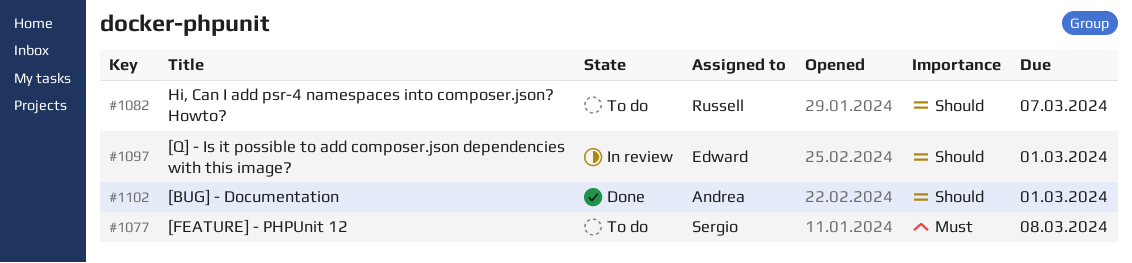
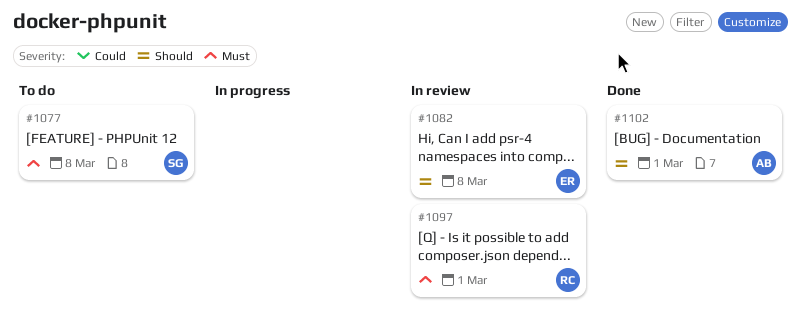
#1082, status: To do -> In review
#1082, owner: Russell -> Edward
#1082, due: Mar 7 -> Mar 8
#1097, owner: Edward -> Russell
#1097, priority: Should -> Must

